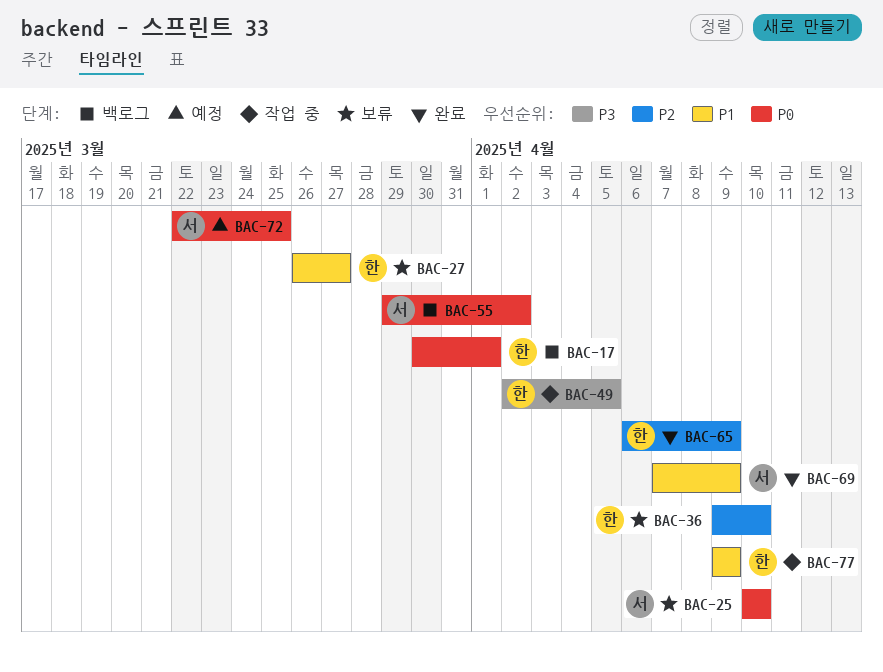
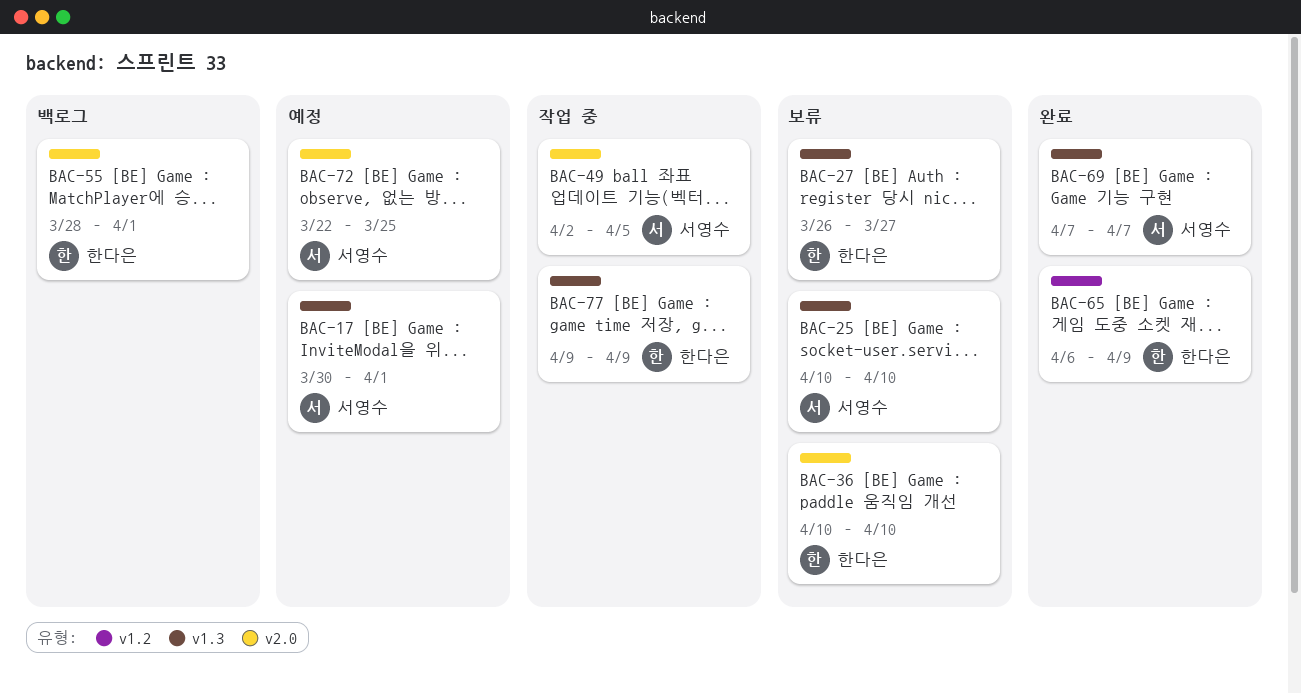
BAC-17, status: 백로그 -> 예정
BAC-17, owner: 한다은 -> 서영수
BAC-36, start: Apr 9 -> Apr 10
BAC-49, owner: 한다은 -> 서영수
BAC-55, owner: 서영수 -> 한다은
BAC-55, start: Mar 29 -> Mar 28
BAC-55, due: Apr 2 -> Apr 1
BAC-69, due: Apr 9 -> Apr 7

